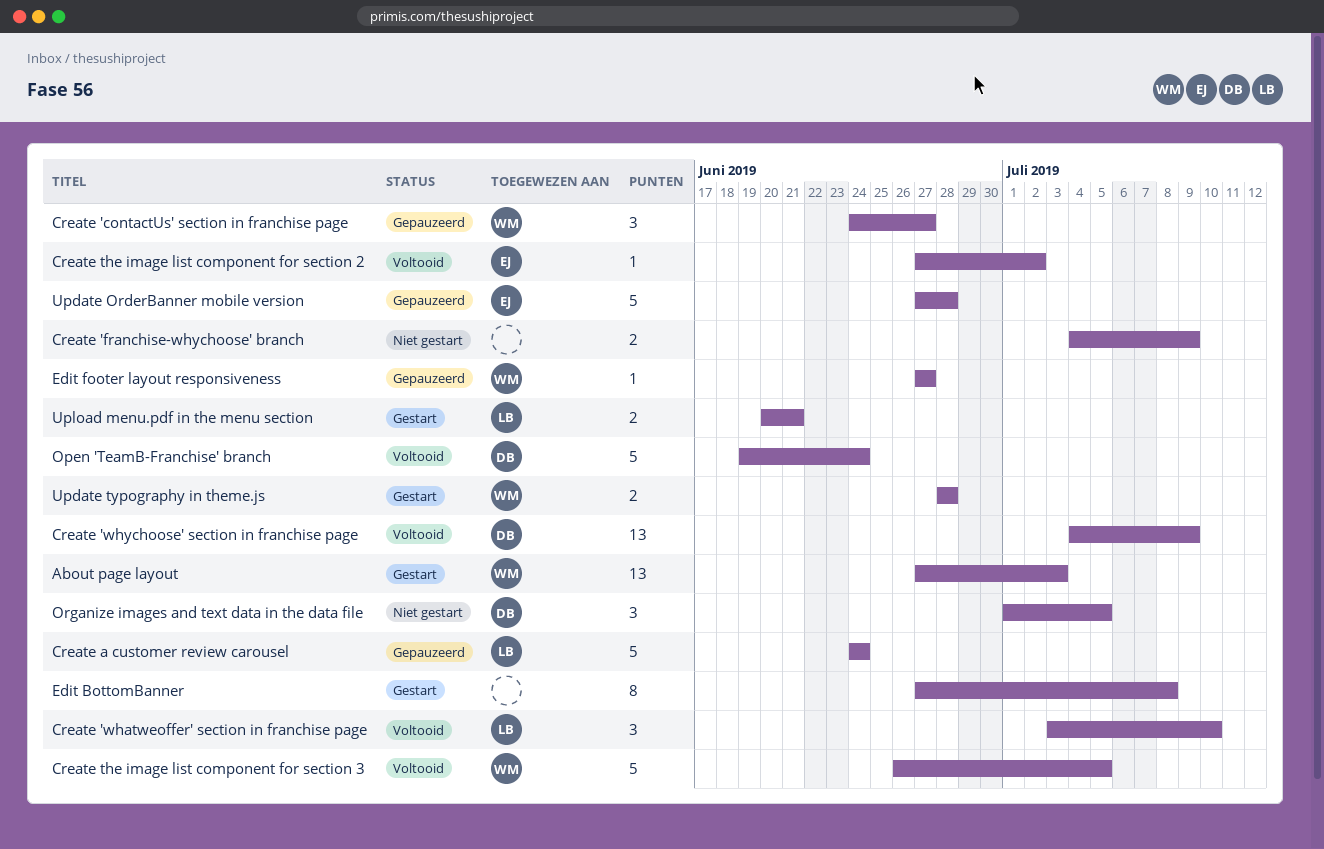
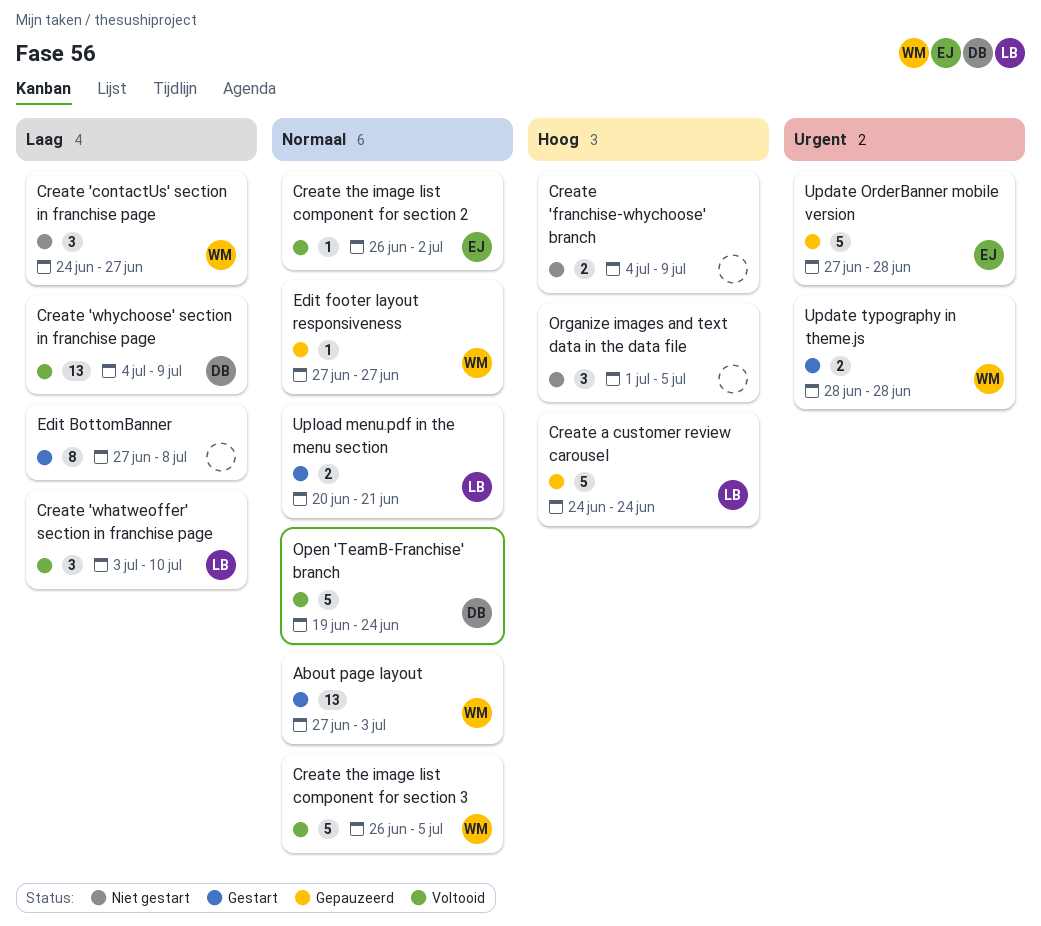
Create 'contactUs' section in franchise page, status: Gepauzeerd -> Niet gestart
Create the image list component for section 2, start: Jun 27 -> Jun 26
Organize images and text data in the data file, owner: DB -> none

